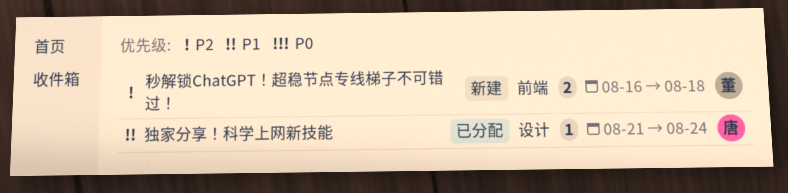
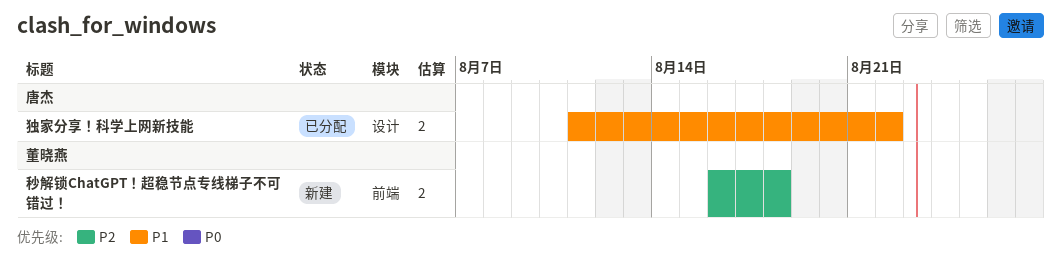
独家分享！科学上网新技能, estimate: 1 -> 2
独家分享！科学上网新技能, start: Aug 21 -> Aug 11
独家分享！科学上网新技能, due: Aug 24 -> Aug 22

